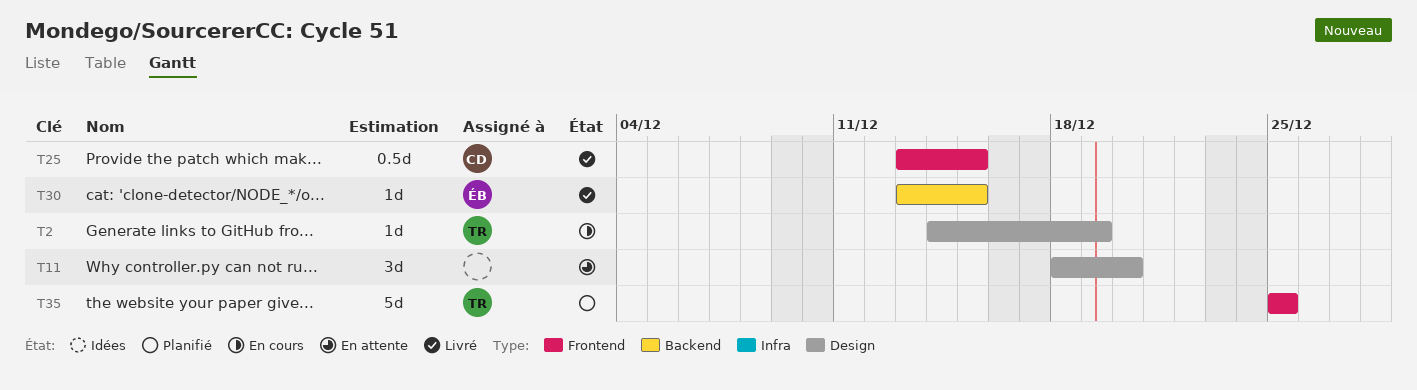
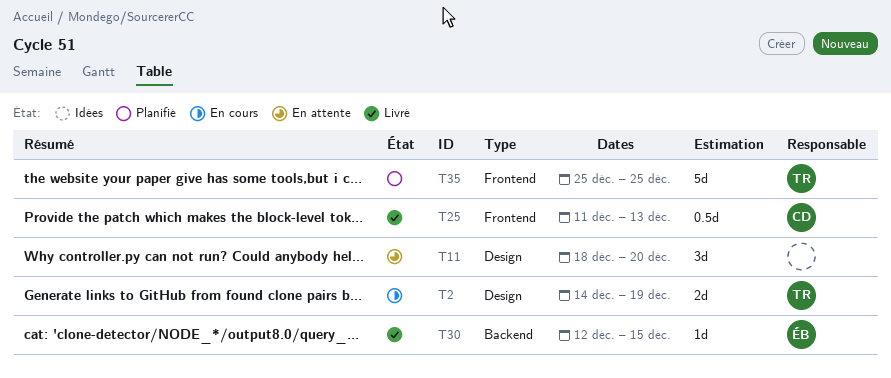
T2, estimate: 1d -> 2d
T25, start: Dec 13 -> Dec 11
T25, due: Dec 15 -> Dec 13
T30, start: Dec 13 -> Dec 12

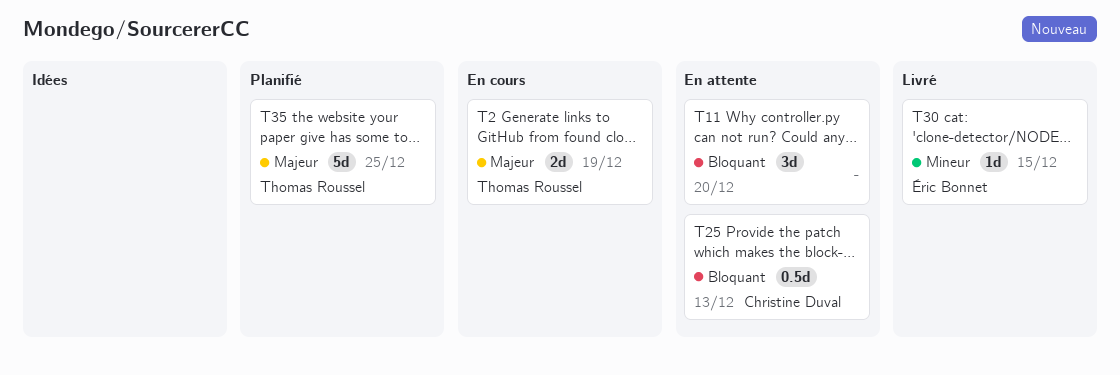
T25, status: Livré -> En attente

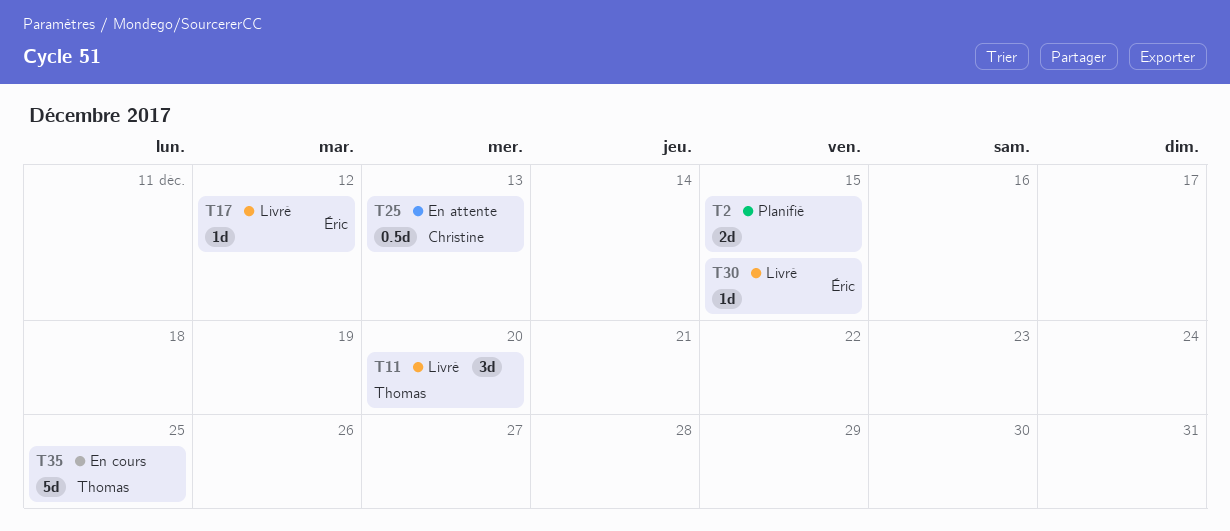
T2, status: En cours -> Planifié
T2, owner: Thomas Roussel -> none
T2, due: Dec 19 -> Dec 15
T11, status: En attente -> Livré
T11, owner: none -> Thomas Roussel
T17: none -> present
T35, status: Planifié -> En cours

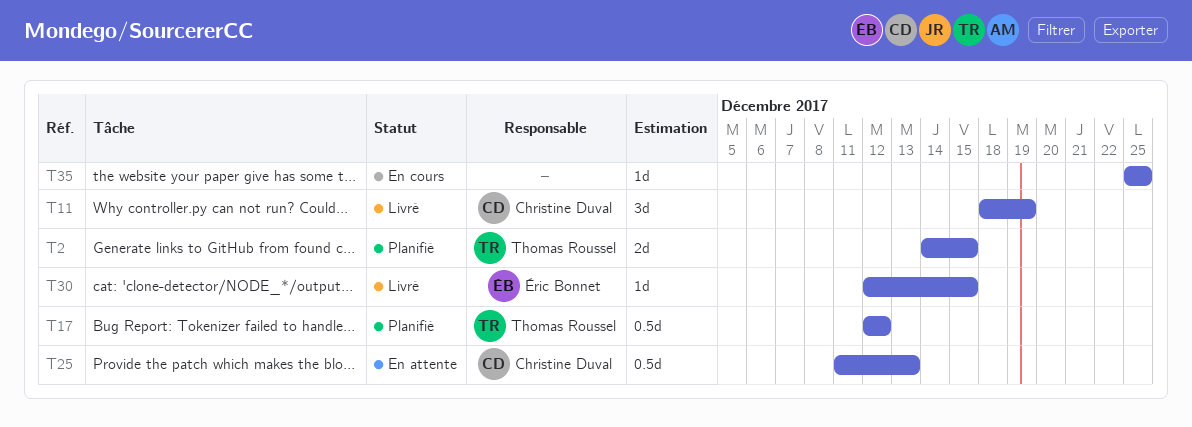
T2, owner: none -> Thomas Roussel
T11, owner: Thomas Roussel -> Christine Duval
T11, due: Dec 20 -> Dec 19
T17, status: Livré -> Planifié
T17, owner: Éric Bonnet -> Thomas Roussel
T17, estimate: 1d -> 0.5d
T35, owner: Thomas Roussel -> none
T35, estimate: 5d -> 1d

